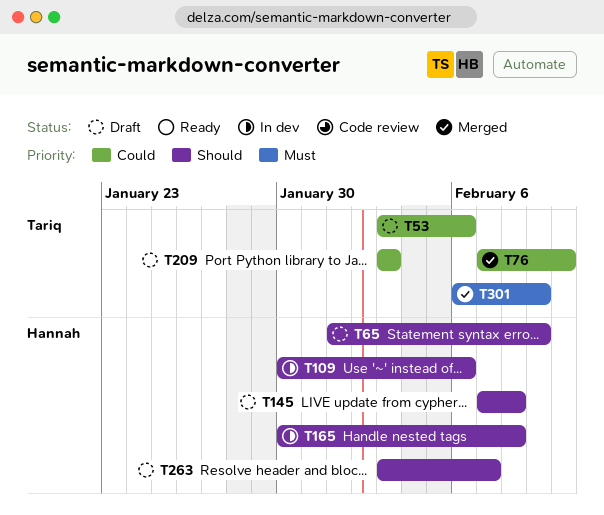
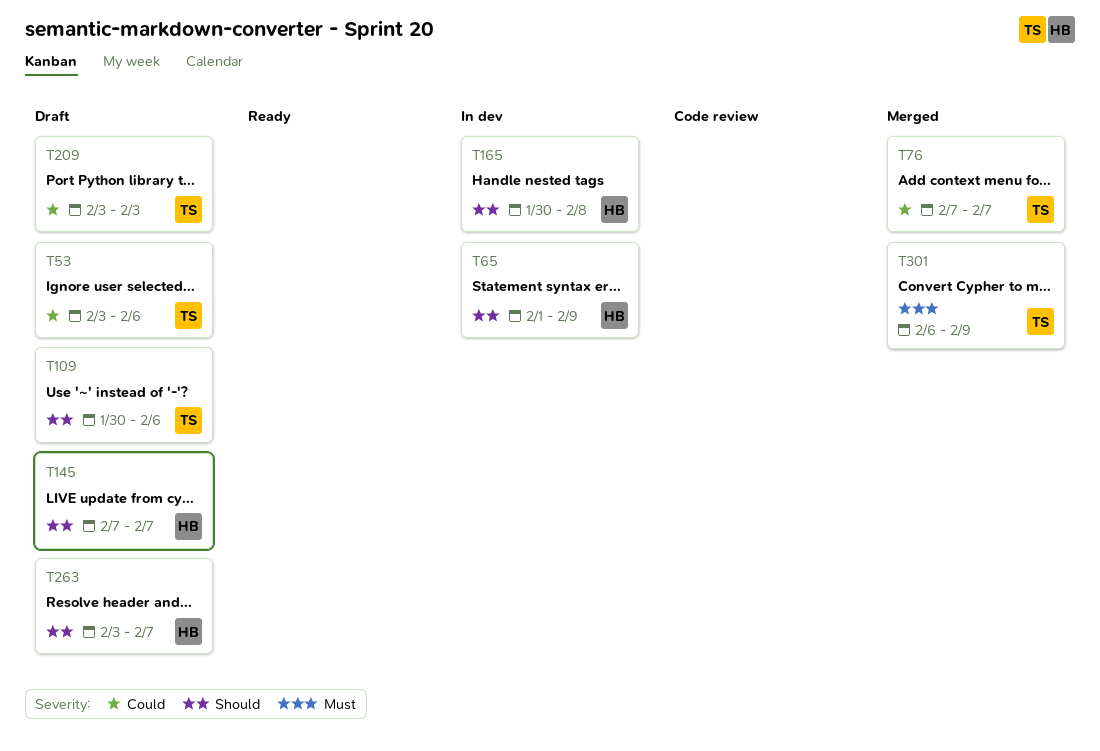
T65, status: Draft -> In dev
T76, due: Feb 10 -> Feb 7
T109, status: In dev -> Draft
T109, owner: Hannah -> Tariq
T145, due: Feb 8 -> Feb 7

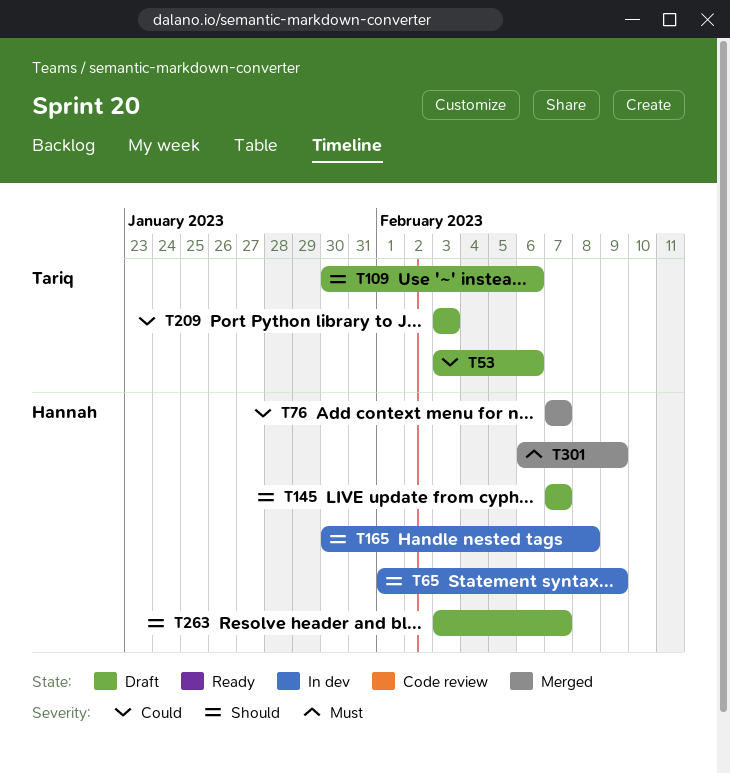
T76, owner: Tariq -> Hannah
T301, owner: Tariq -> Hannah

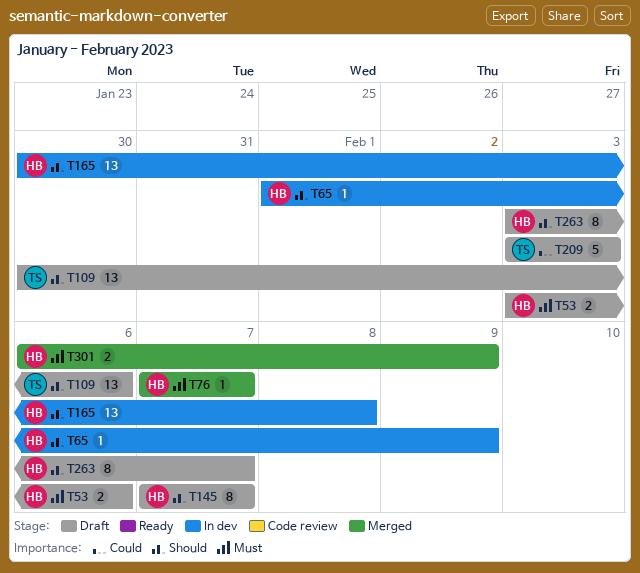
T53, owner: Tariq -> Hannah
T53, priority: Could -> Must
T76, priority: Could -> Must

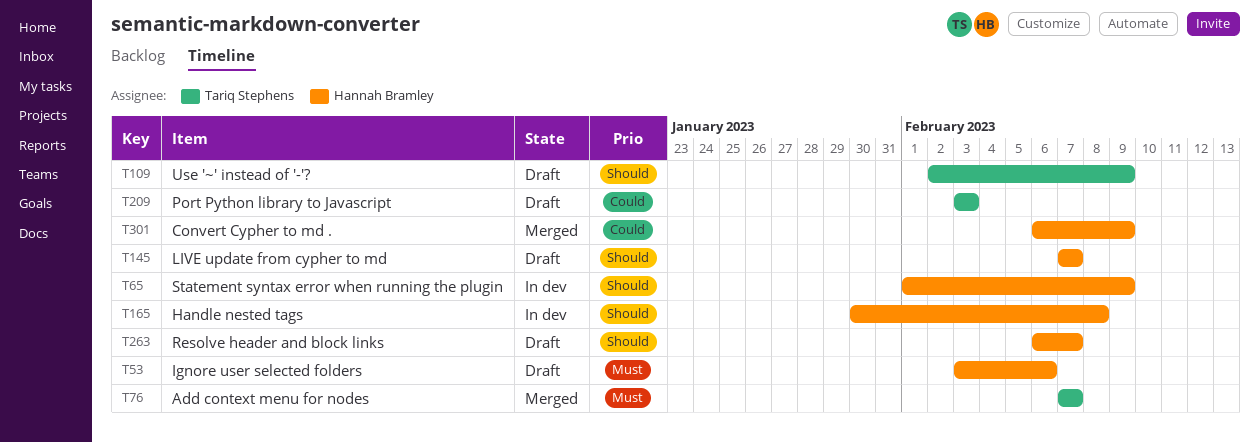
T76, owner: Hannah Bramley -> Tariq Stephens
T109, start: Jan 30 -> Feb 2
T109, due: Feb 6 -> Feb 9
T263, start: Feb 3 -> Feb 6
T301, priority: Must -> Could

